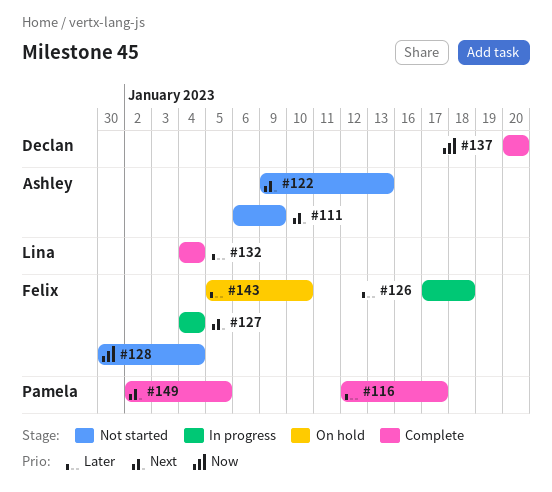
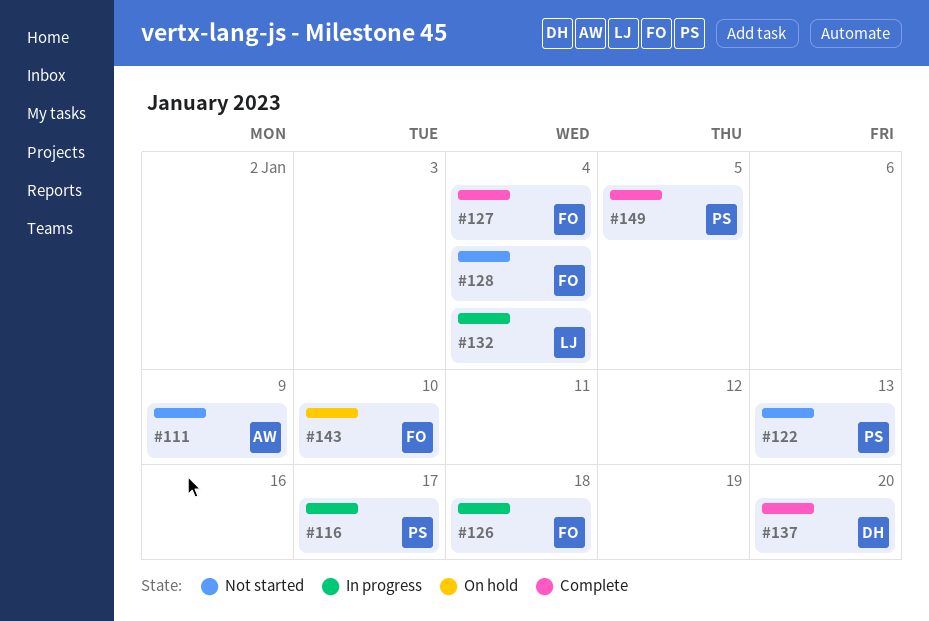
#116, status: Complete -> In progress
#122, owner: Ashley -> Pamela
#127, status: In progress -> Complete
#132, status: Complete -> In progress

